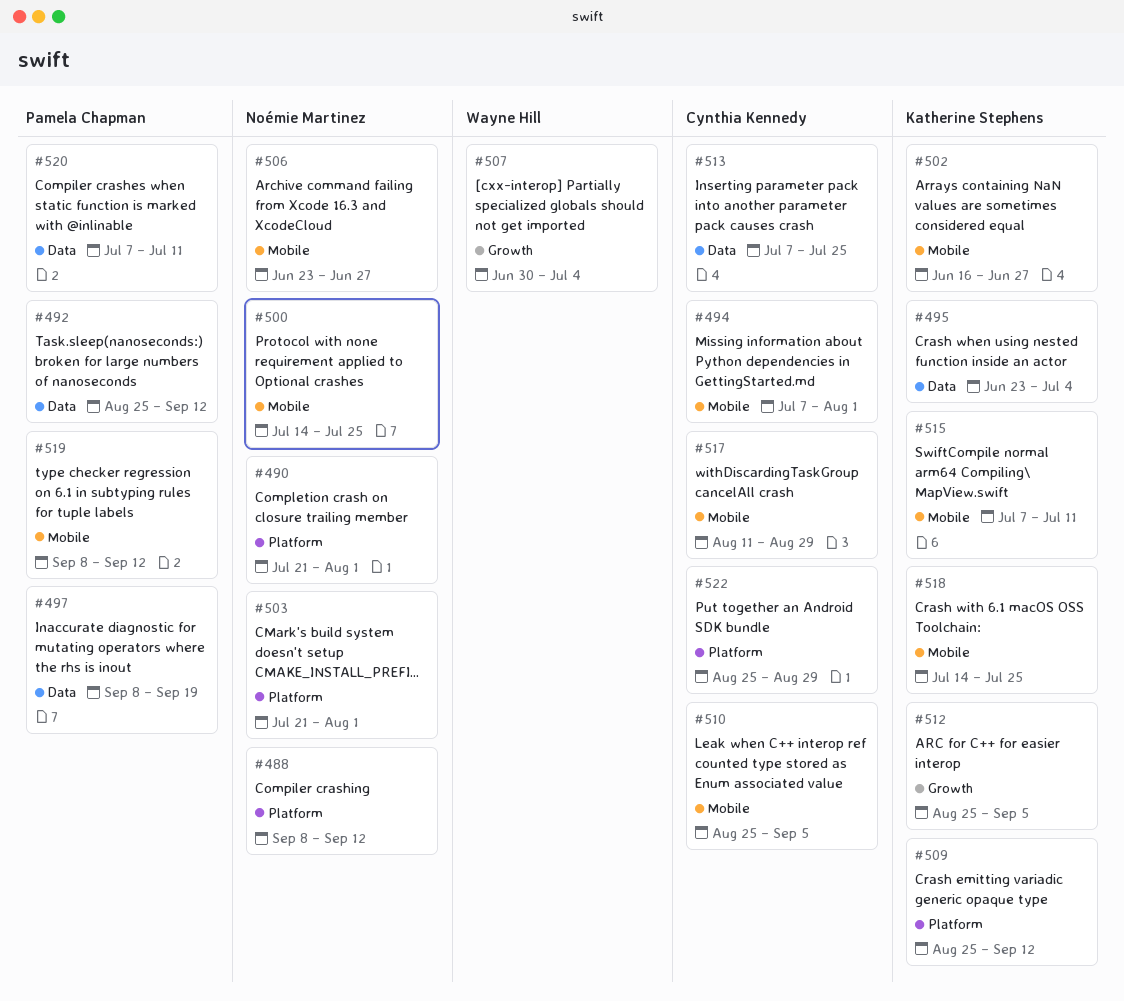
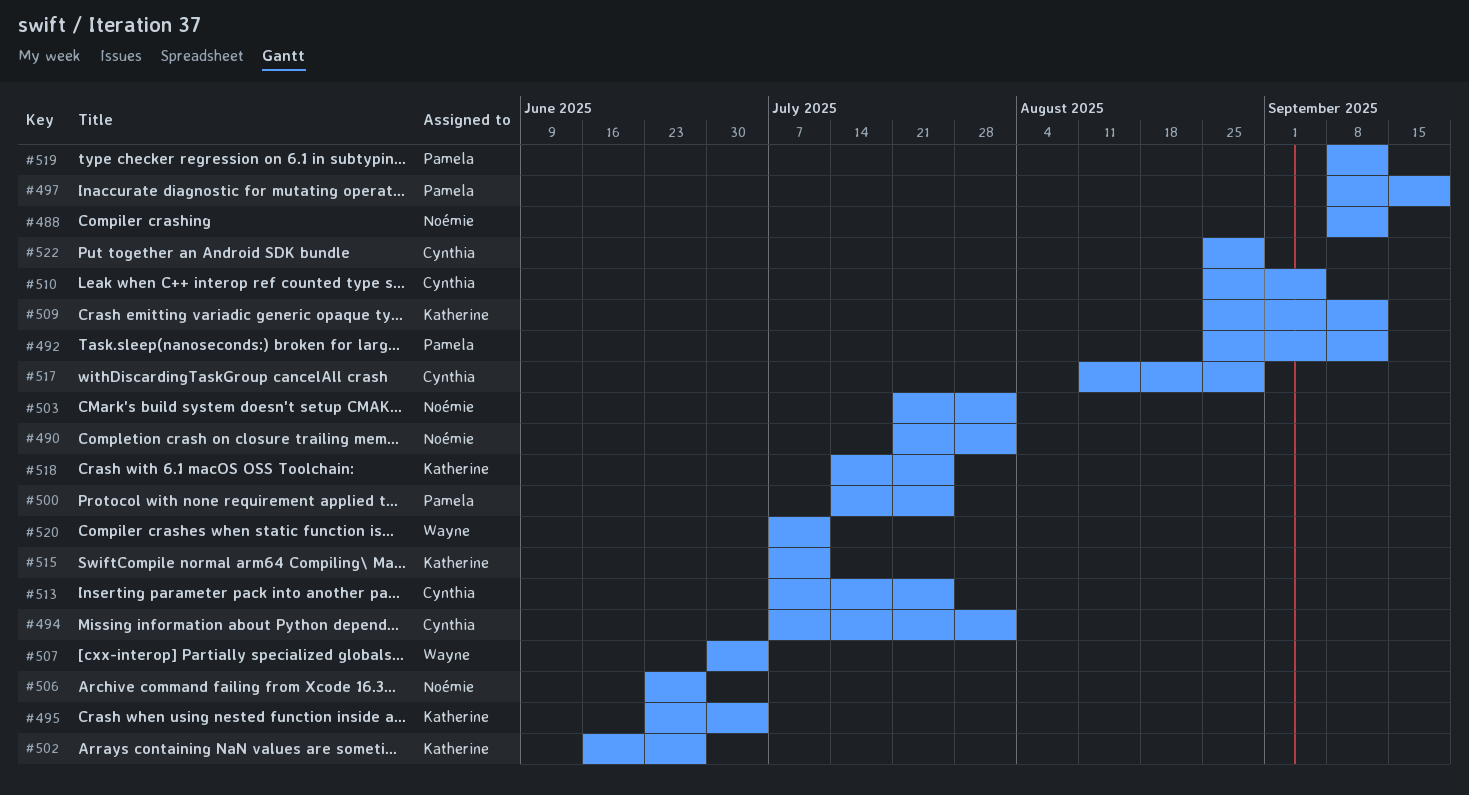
#500, owner: Noémie Martinez -> Pamela Chapman
#512: present -> none
#520, owner: Pamela Chapman -> Wayne Hill

